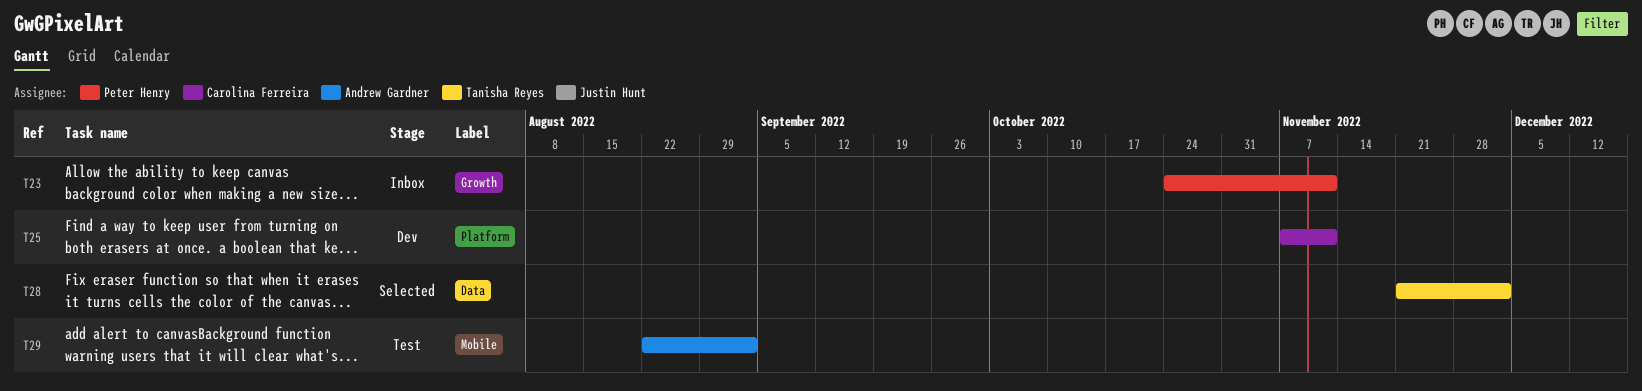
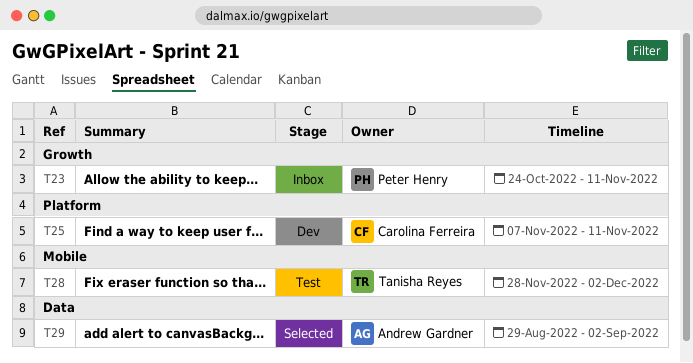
T28, status: Selected -> Test
T28, label: Data -> Mobile
T28, start: Nov 21 -> Nov 28
T29, status: Test -> Selected
T29, label: Mobile -> Data
T29, start: Aug 22 -> Aug 29

